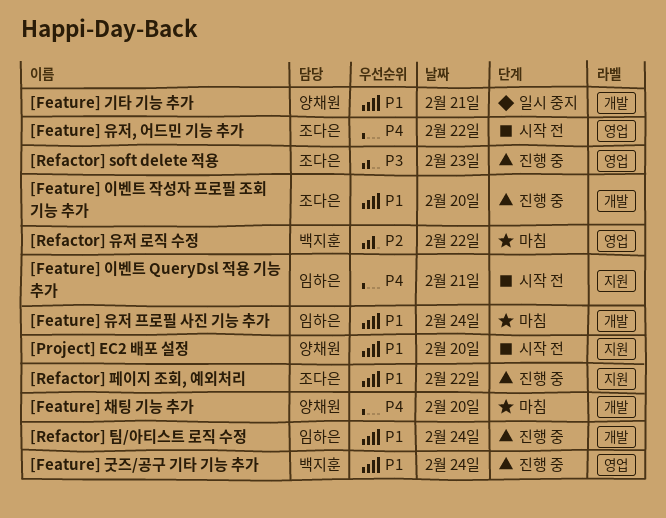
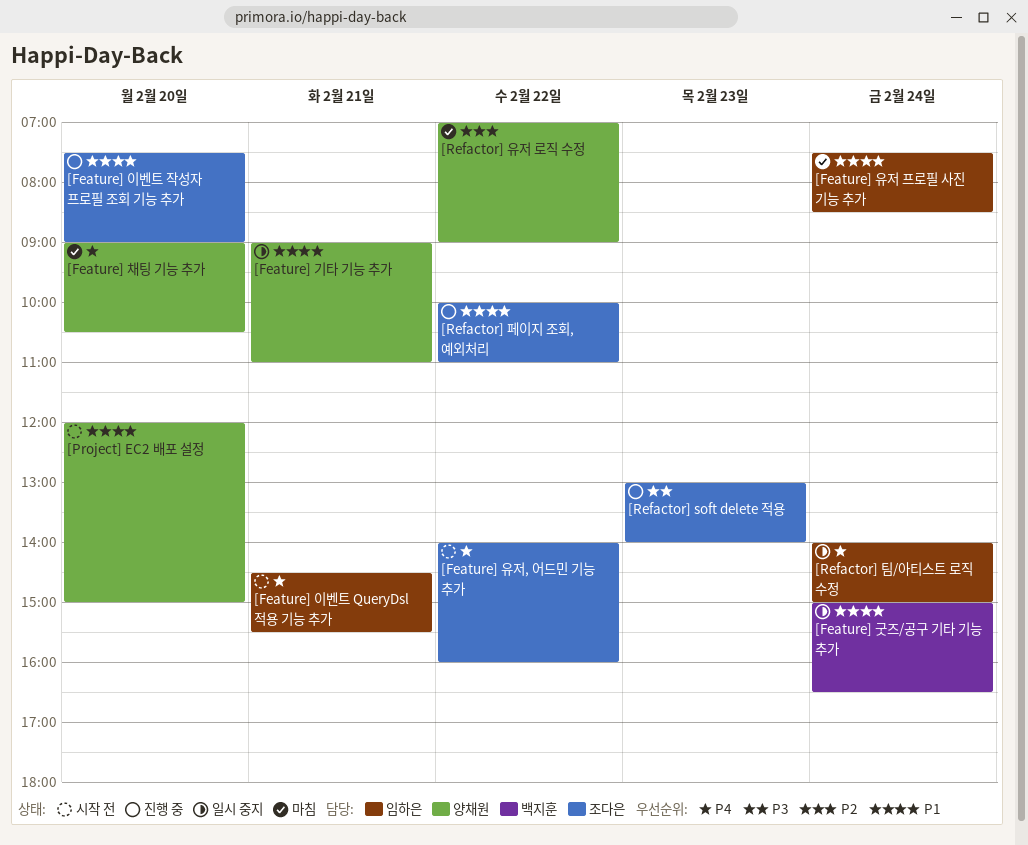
[Feature] 굿즈/공구 기타 기능 추가, status: 진행 중 -> 일시 중지
[Refactor] 유저 로직 수정, owner: 백지훈 -> 양채원
[Refactor] 팀/아티스트 로직 수정, status: 진행 중 -> 일시 중지
[Refactor] 팀/아티스트 로직 수정, priority: P1 -> P4

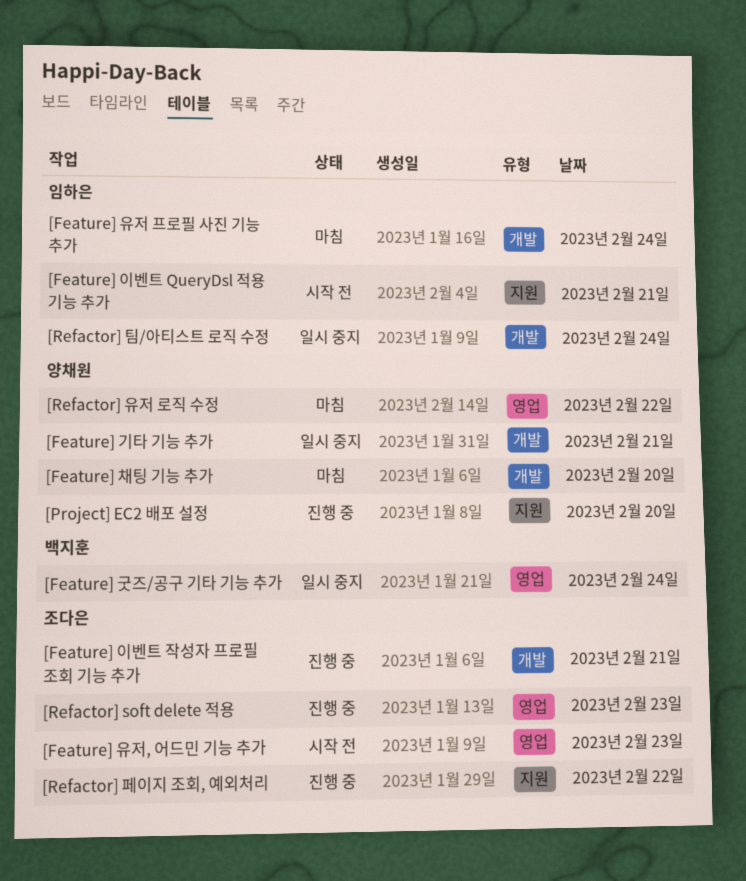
[Feature] 유저, 어드민 기능 추가, day: Feb 22 -> Feb 23
[Feature] 이벤트 작성자 프로필 조회 기능 추가, day: Feb 20 -> Feb 21
[Project] EC2 배포 설정, status: 시작 전 -> 진행 중

